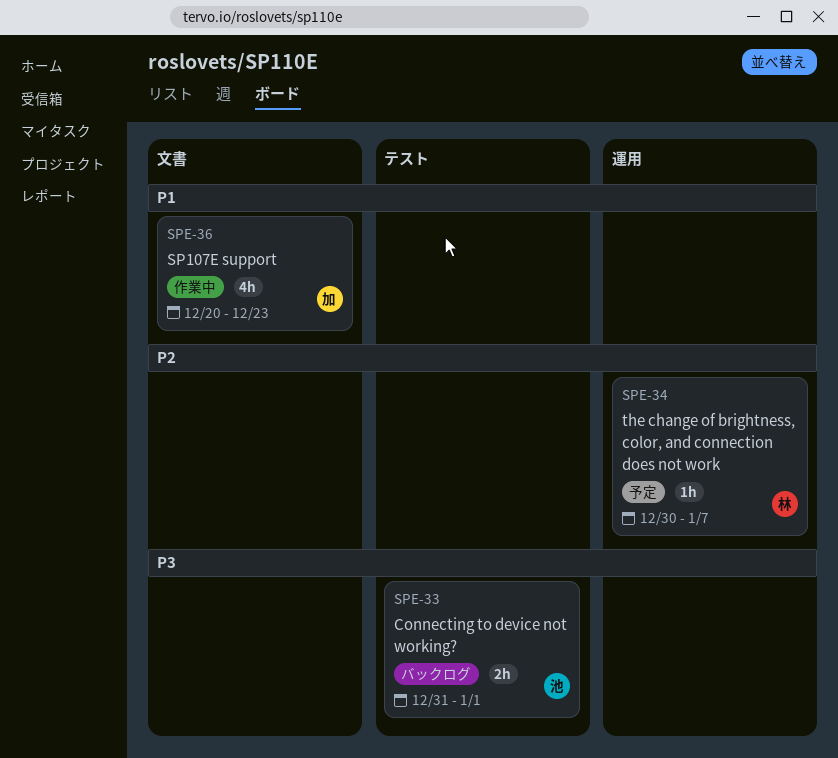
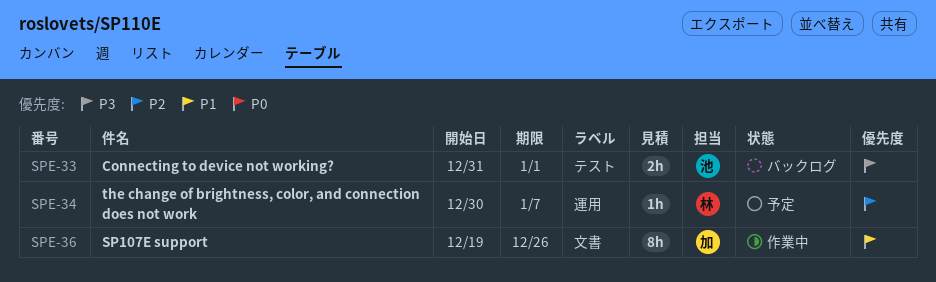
SPE-36, estimate: 4h -> 8h
SPE-36, start: Dec 20 -> Dec 19
SPE-36, due: Dec 23 -> Dec 26

